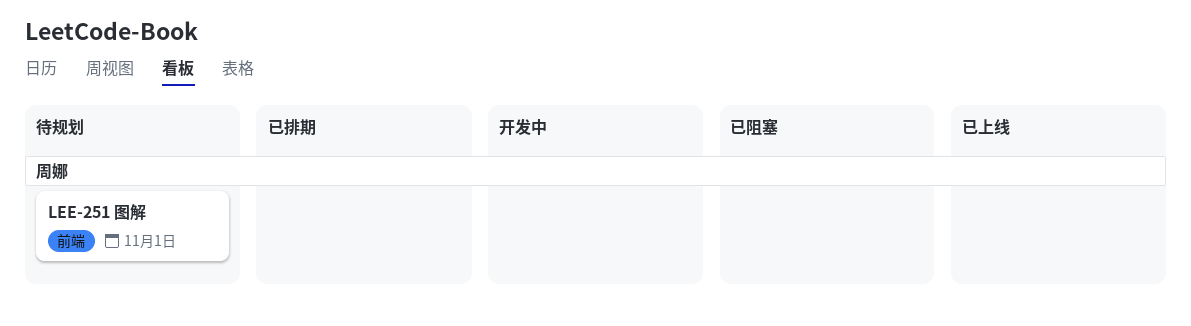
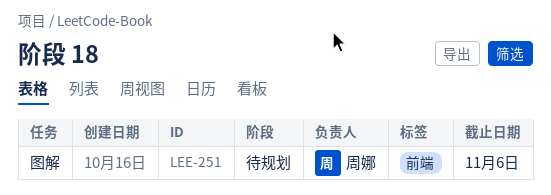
LEE-251, due: Nov 1 -> Nov 6

